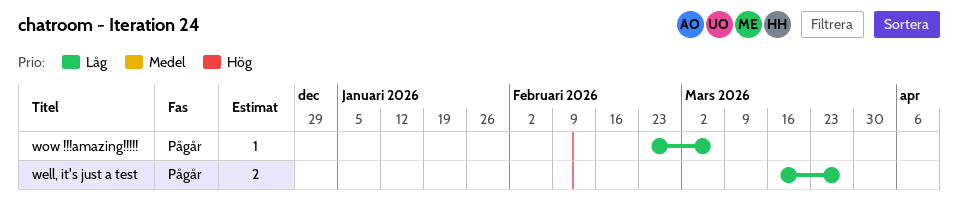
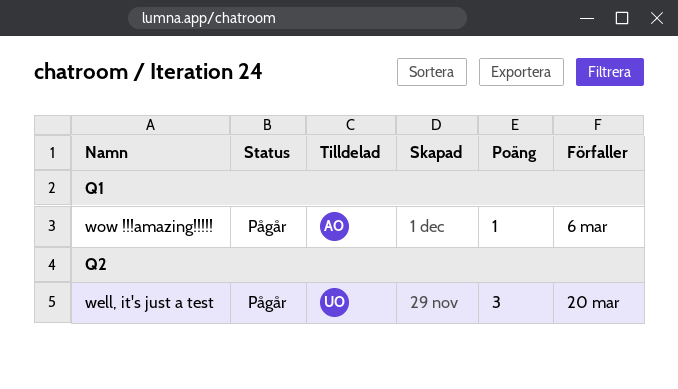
well, it's just a test, estimate: 2 -> 3
well, it's just a test, due: Mar 27 -> Mar 20

